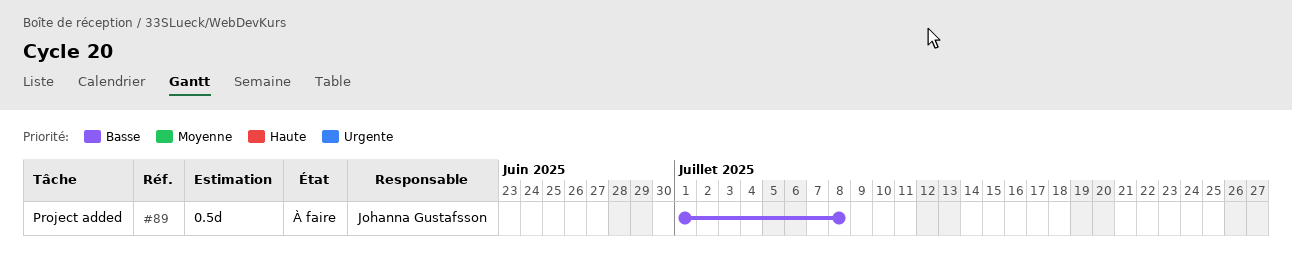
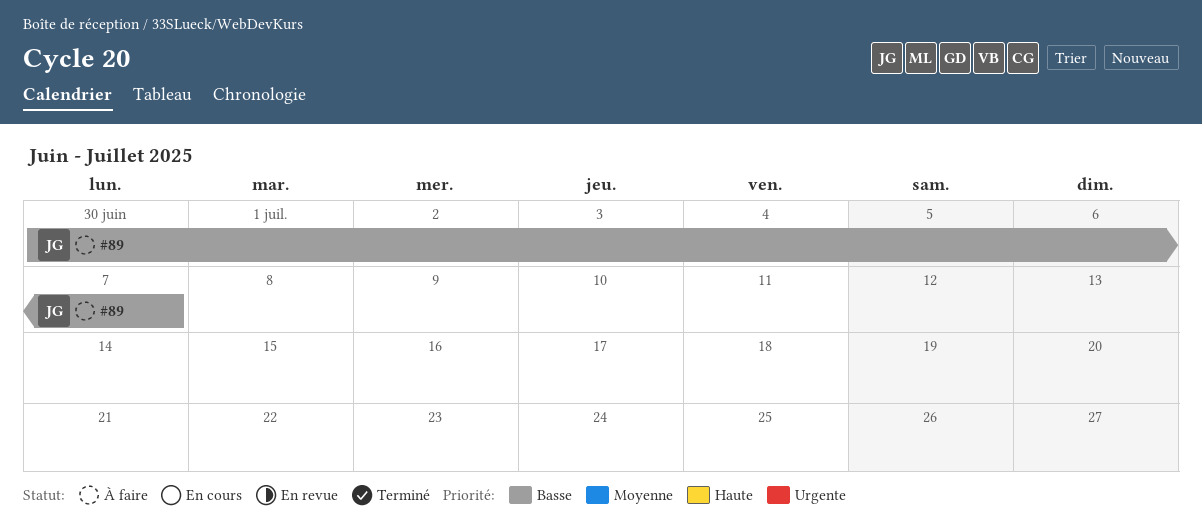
#89, start: Jul 1 -> Jun 30
#89, due: Jul 8 -> Jul 7

